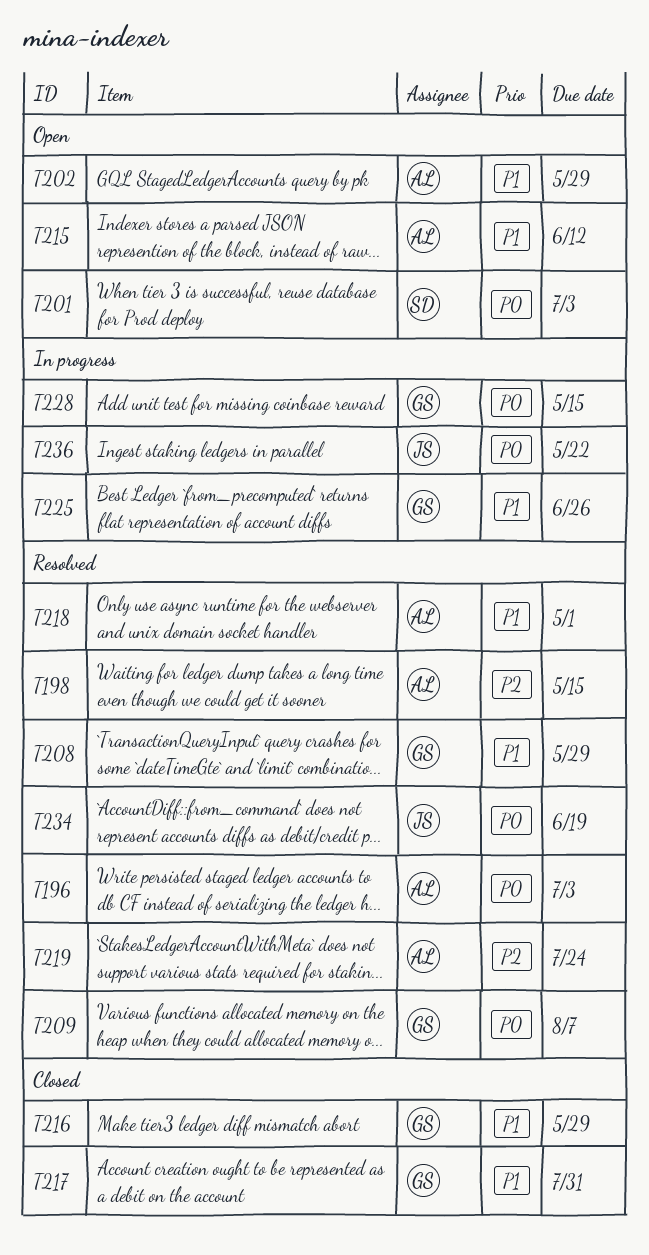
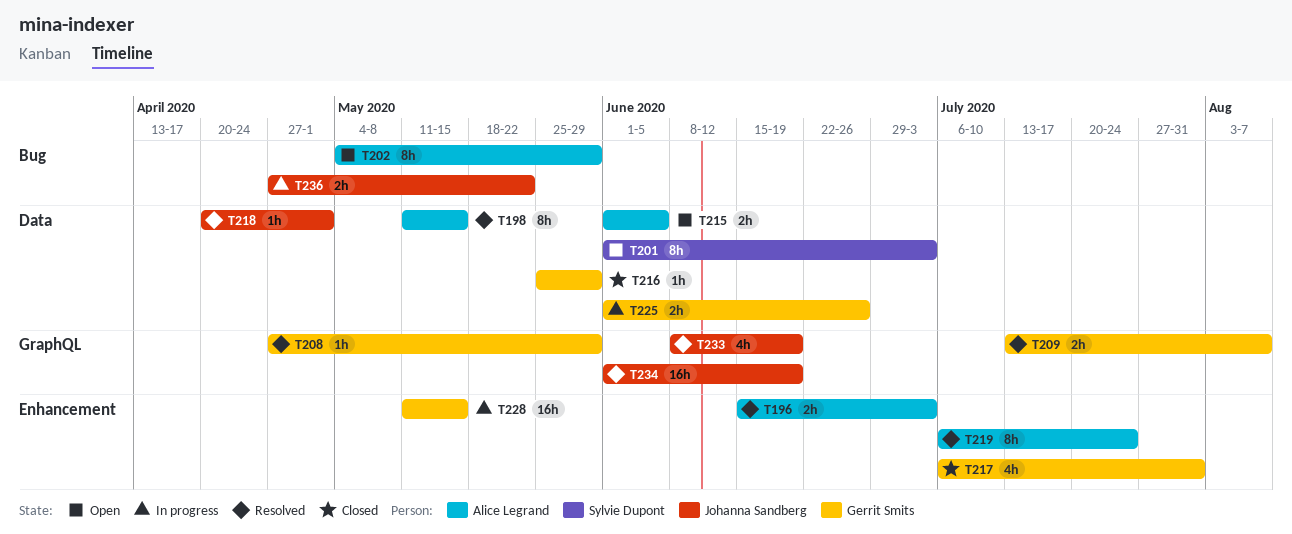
T215, due: Jun 12 -> Jun 5
T218, owner: Alice Legrand -> Johanna Sandberg
T233: none -> present

